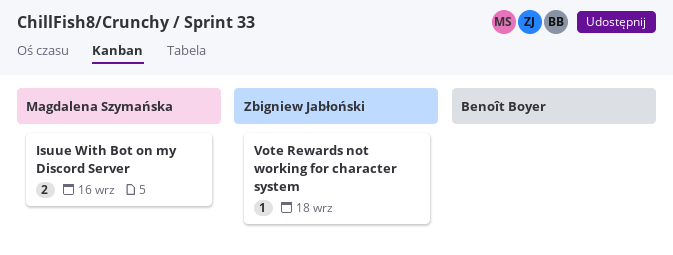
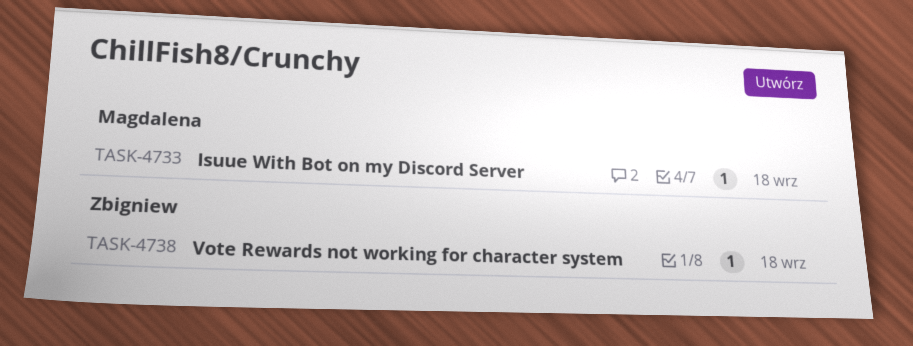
Isuue With Bot on my Discord Server, estimate: 2 -> 1
Isuue With Bot on my Discord Server, due: Sep 16 -> Sep 18

